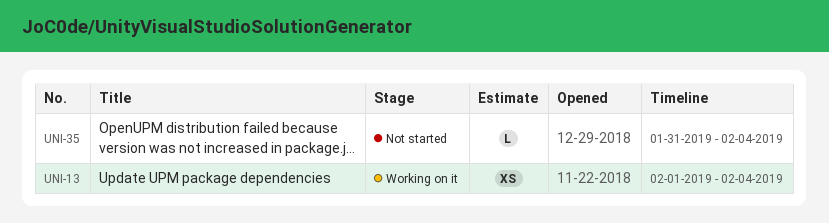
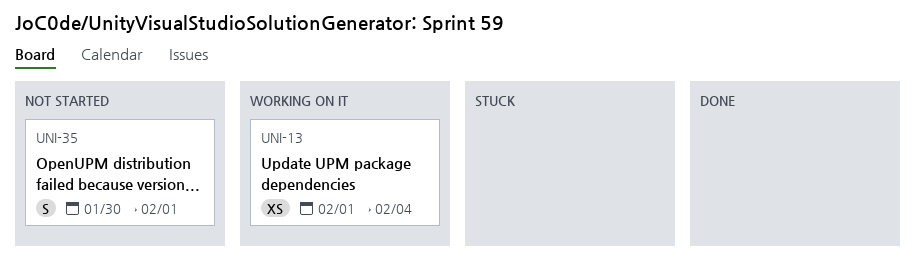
UNI-35, estimate: L -> S
UNI-35, start: Jan 31 -> Jan 30
UNI-35, due: Feb 4 -> Feb 1

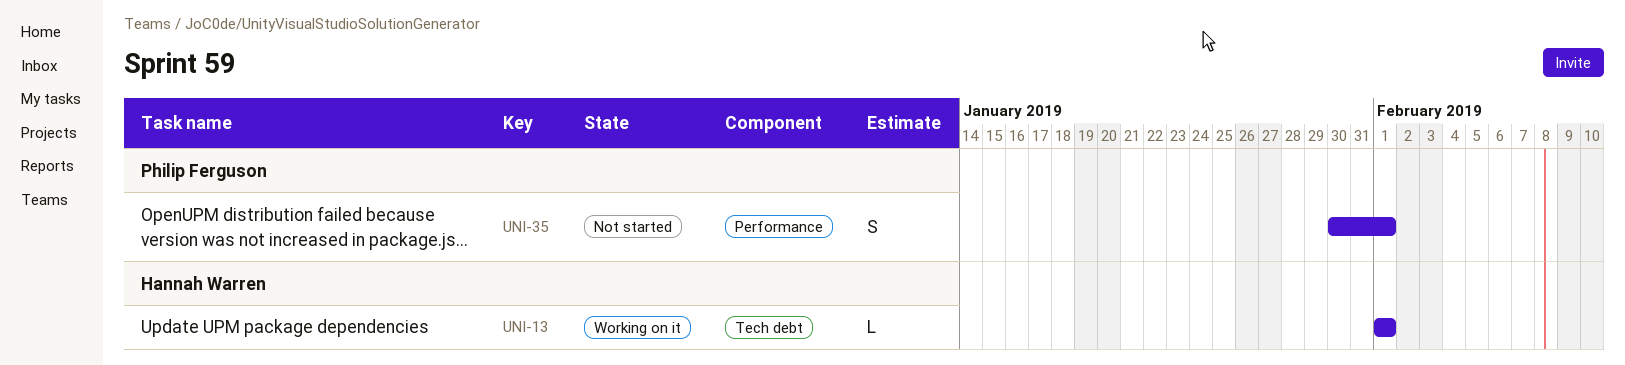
UNI-13, estimate: XS -> L
UNI-13, due: Feb 4 -> Feb 1

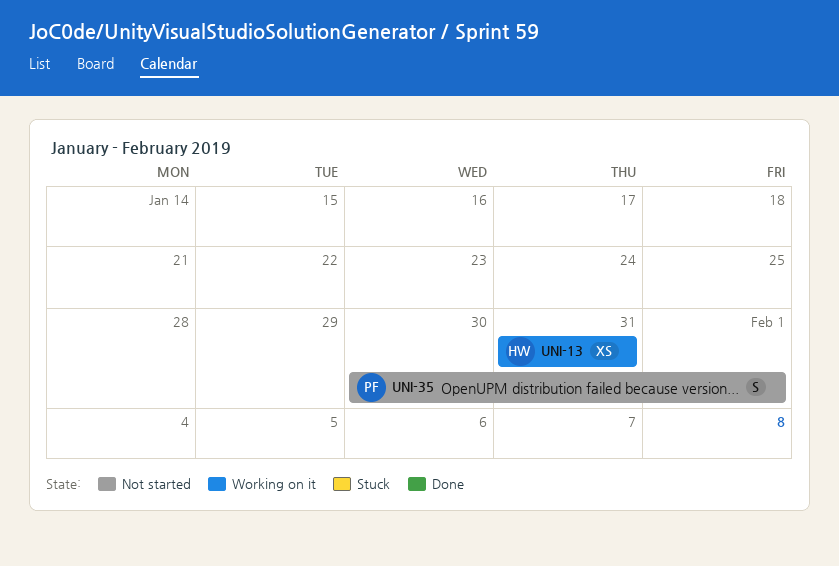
UNI-13, estimate: L -> XS
UNI-13, start: Feb 1 -> Jan 31
UNI-13, due: Feb 1 -> Jan 31

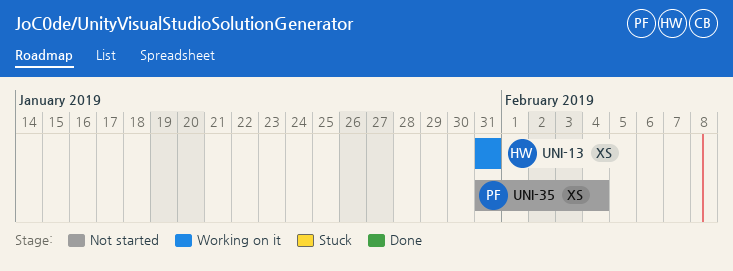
UNI-35, estimate: S -> XS
UNI-35, start: Jan 30 -> Jan 31
UNI-35, due: Feb 1 -> Feb 4

